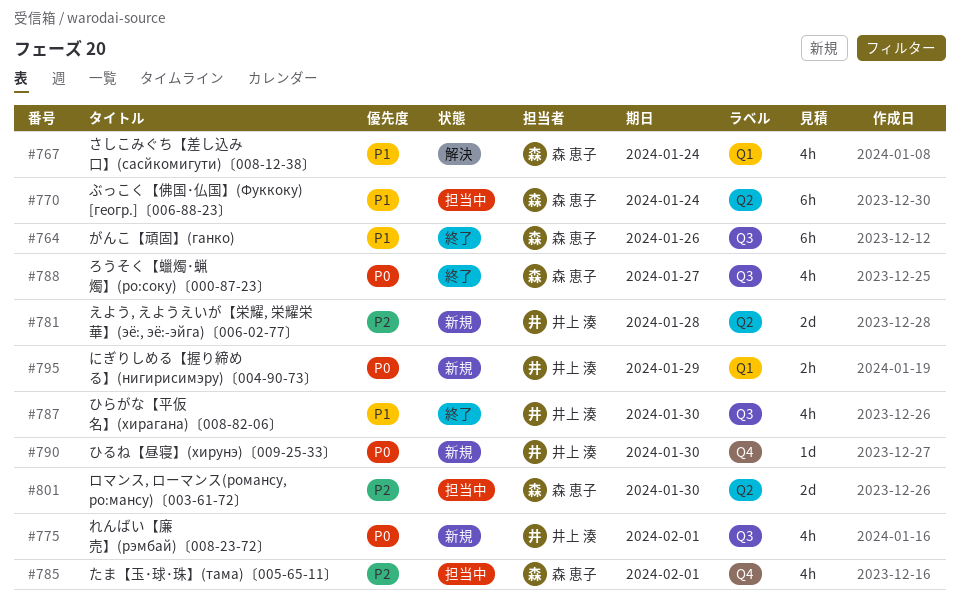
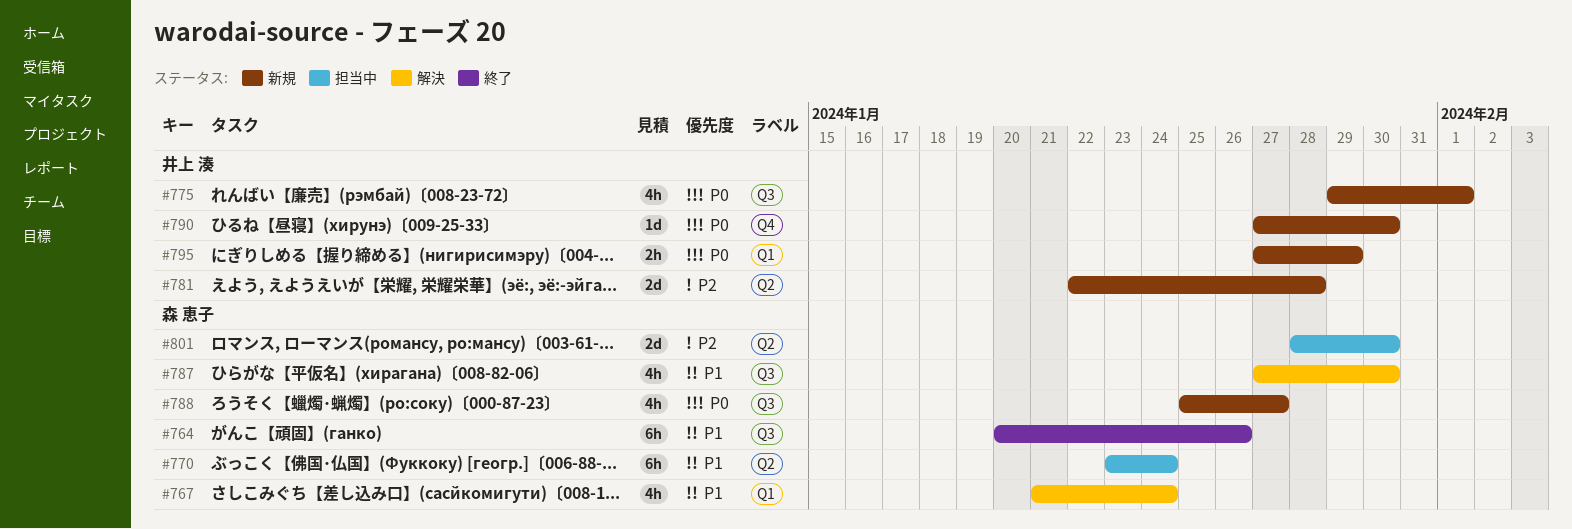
#785: present -> none
#787, status: 終了 -> 解決
#787, owner: 井上 湊 -> 森 恵子
#788, status: 終了 -> 新規

